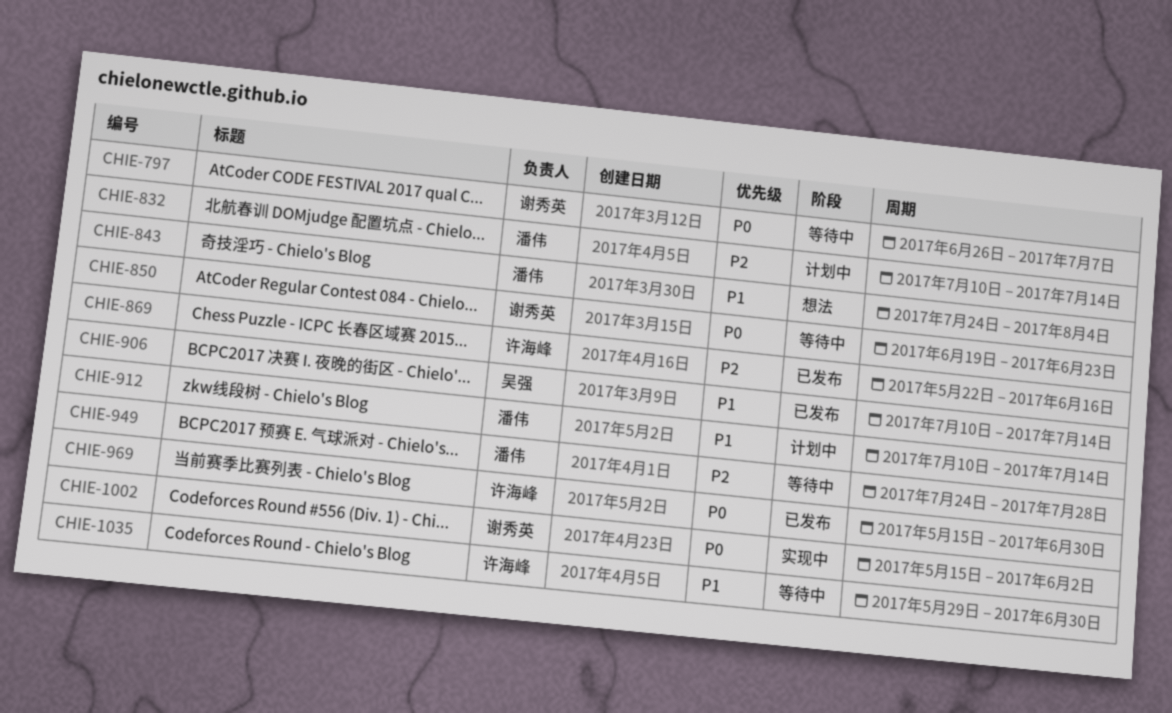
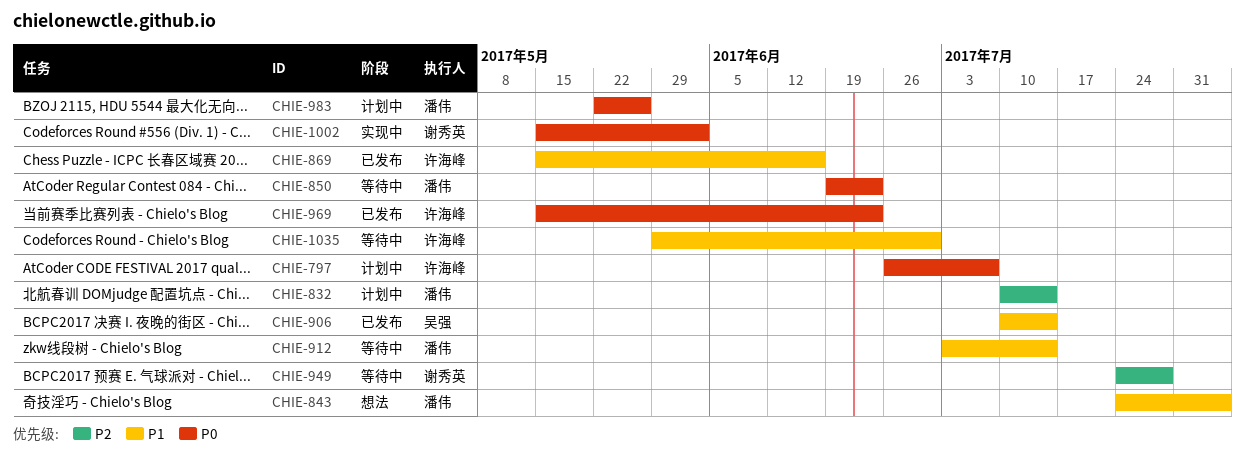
CHIE-797, status: 等待中 -> 计划中
CHIE-797, owner: 谢秀英 -> 许海峰
CHIE-850, owner: 谢秀英 -> 潘伟
CHIE-869, priority: P2 -> P1
CHIE-869, start: May 22 -> May 15
CHIE-912, status: 计划中 -> 等待中
CHIE-912, start: Jul 10 -> Jul 3
CHIE-949, owner: 潘伟 -> 谢秀英
CHIE-969, due: Jun 30 -> Jun 23
CHIE-983: none -> present

